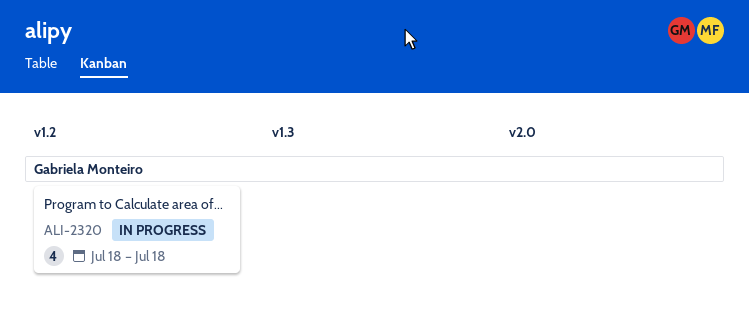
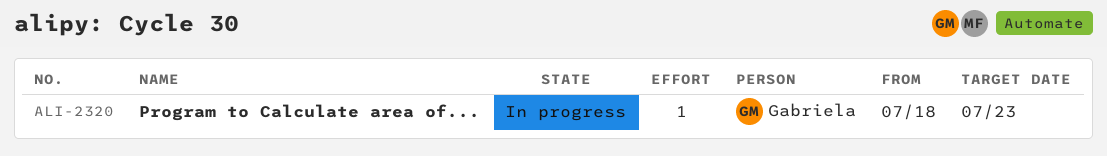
ALI-2320, estimate: 4 -> 1
ALI-2320, due: Jul 18 -> Jul 23

